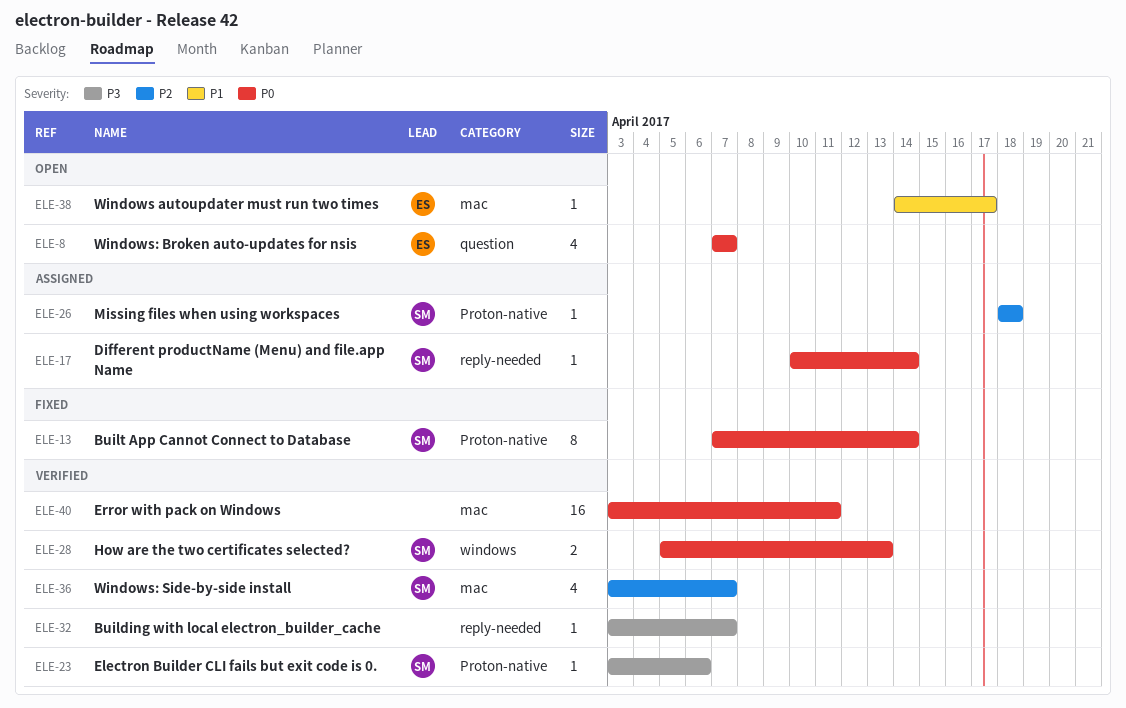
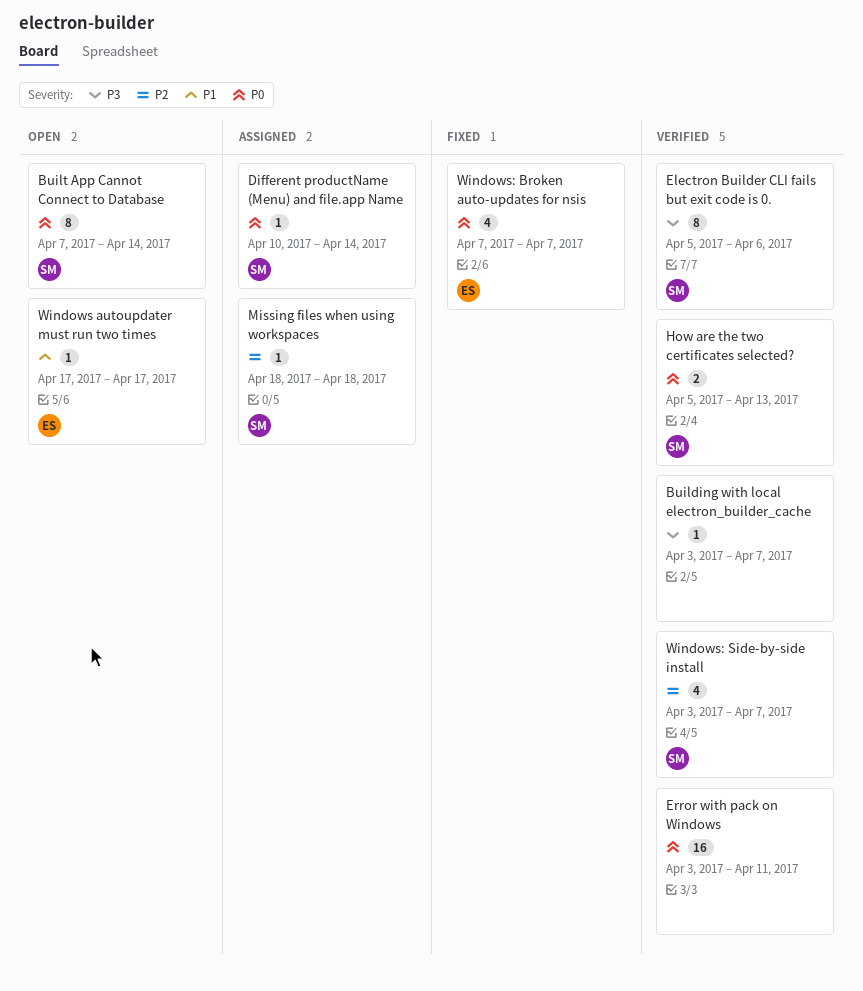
Built App Cannot Connect to Database, status: Fixed -> Open
Electron Builder CLI fails but exit code is 0., estimate: 1 -> 8
Electron Builder CLI fails but exit code is 0., start: Apr 3 -> Apr 5
Windows autoupdater must run two times, start: Apr 14 -> Apr 17
Windows: Broken auto-updates for nsis, status: Open -> Fixed

